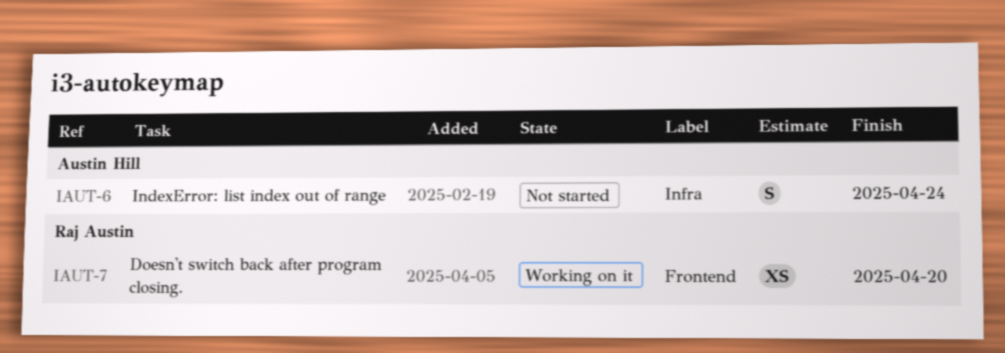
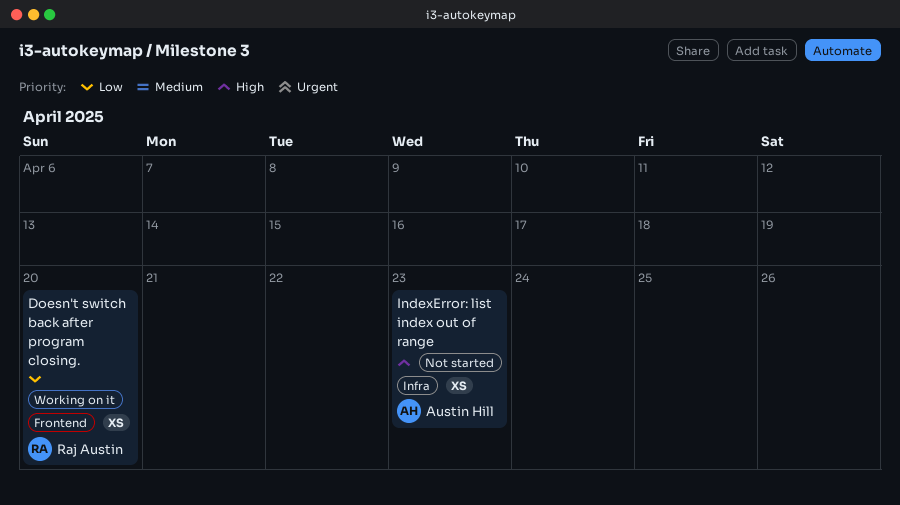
IndexError: list index out of range, estimate: S -> XS
IndexError: list index out of range, due: Apr 24 -> Apr 23

